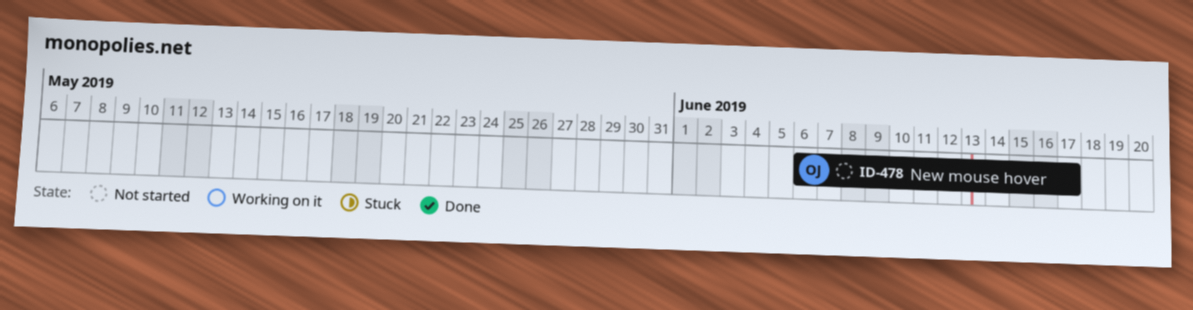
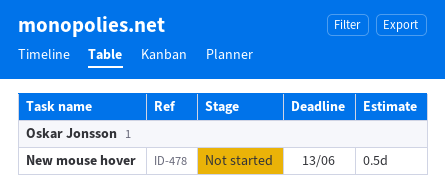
ID-478, due: Jun 17 -> Jun 13

